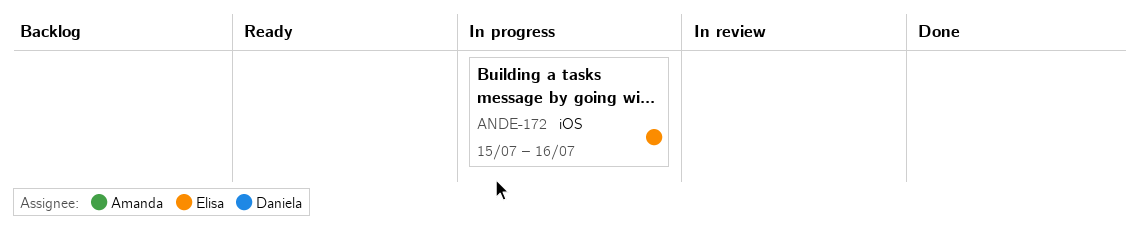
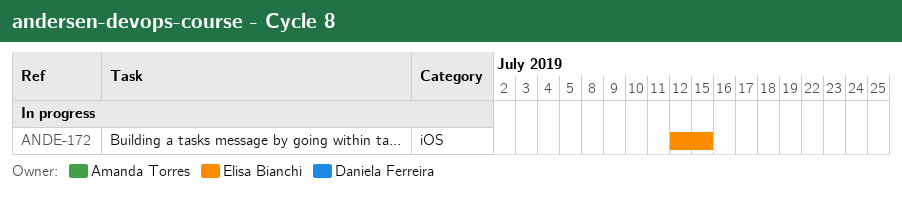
ANDE-172, start: Jul 15 -> Jul 12
ANDE-172, due: Jul 16 -> Jul 15

